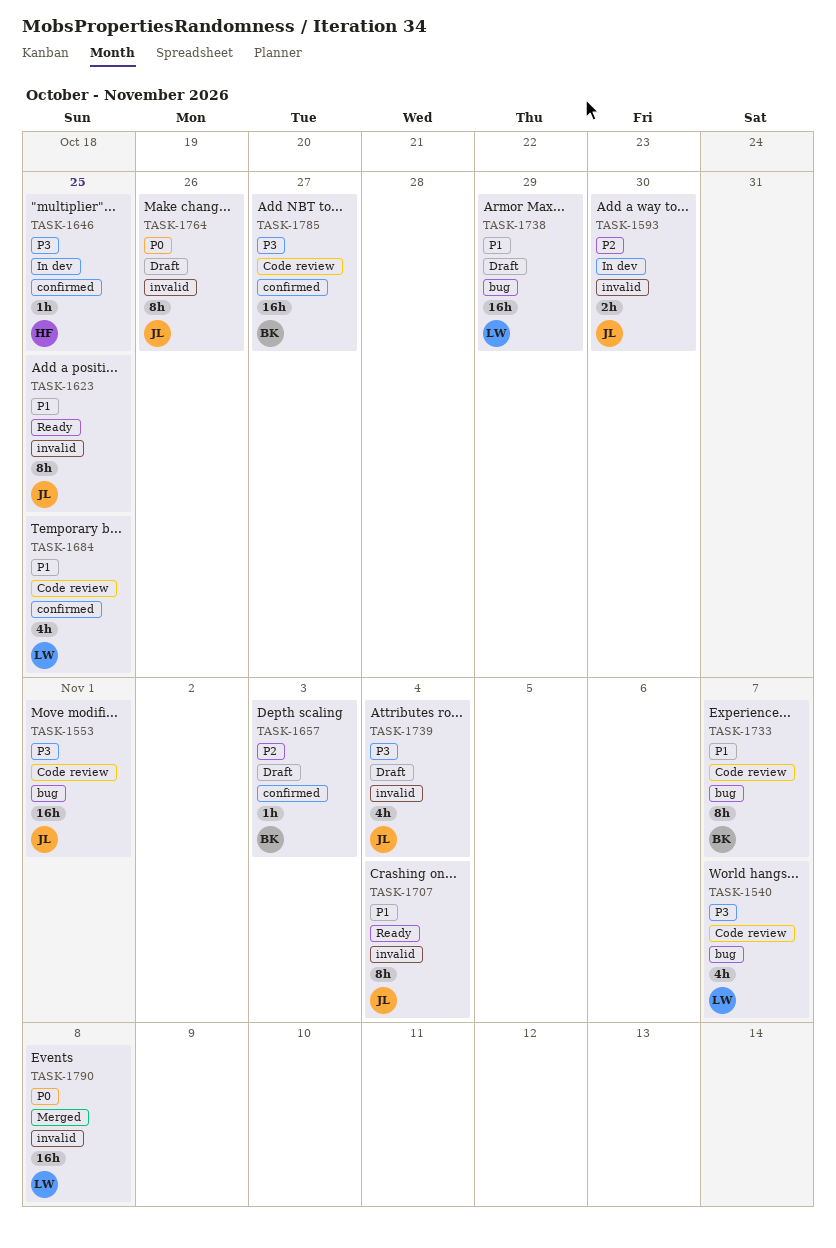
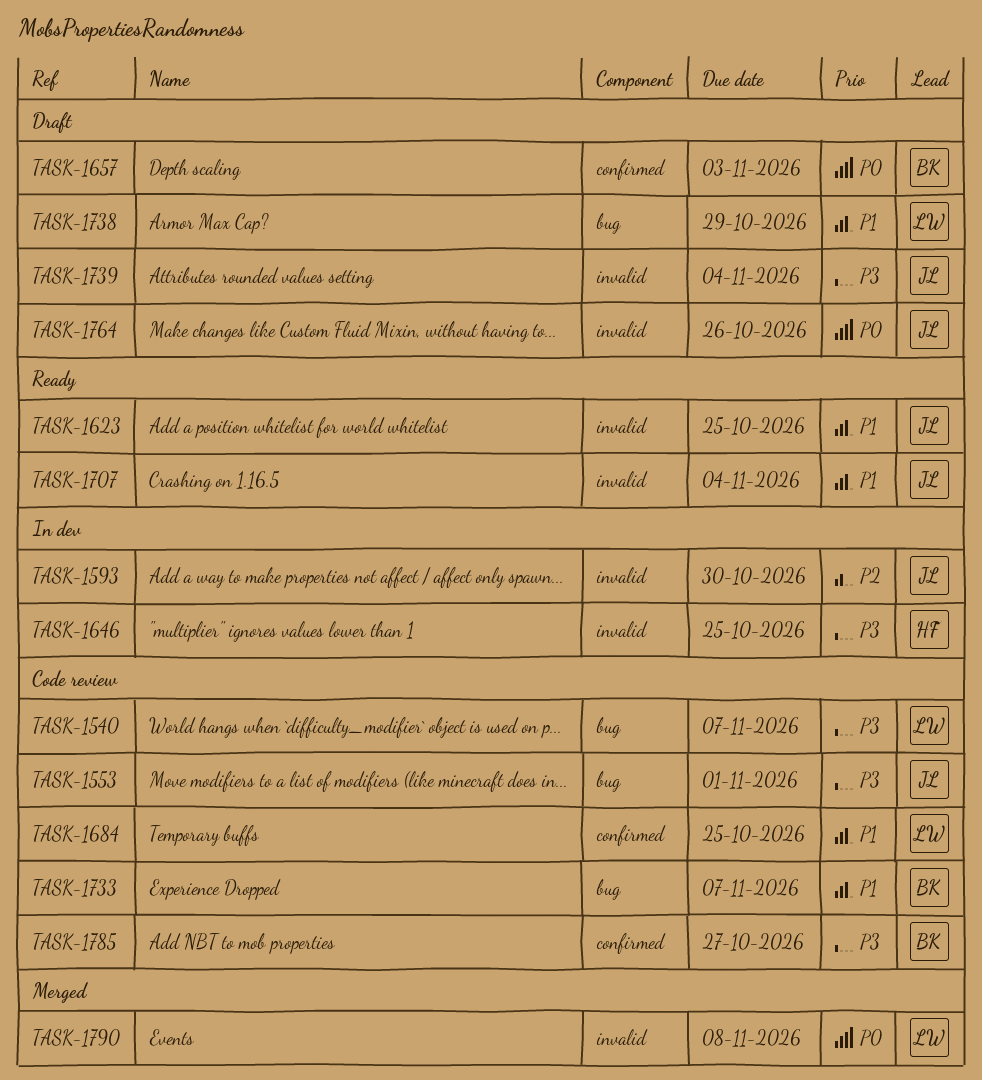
TASK-1646, label: confirmed -> invalid
TASK-1657, priority: P2 -> P0

